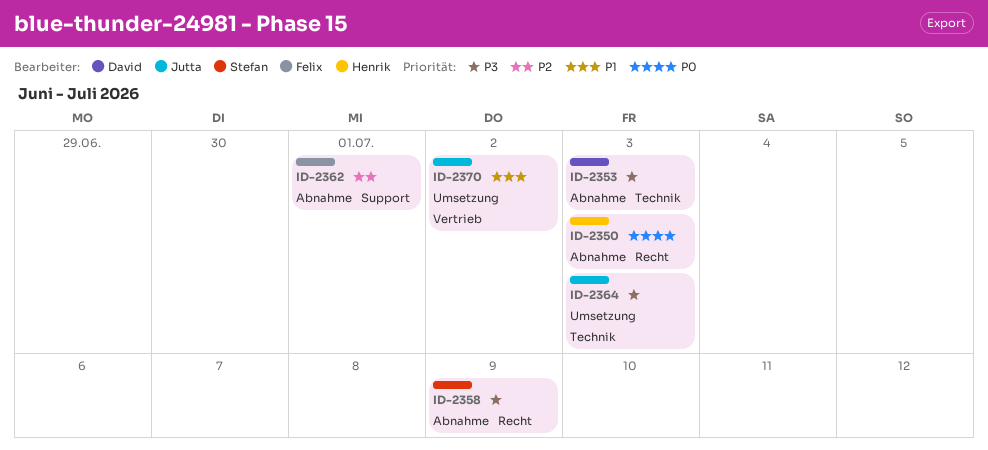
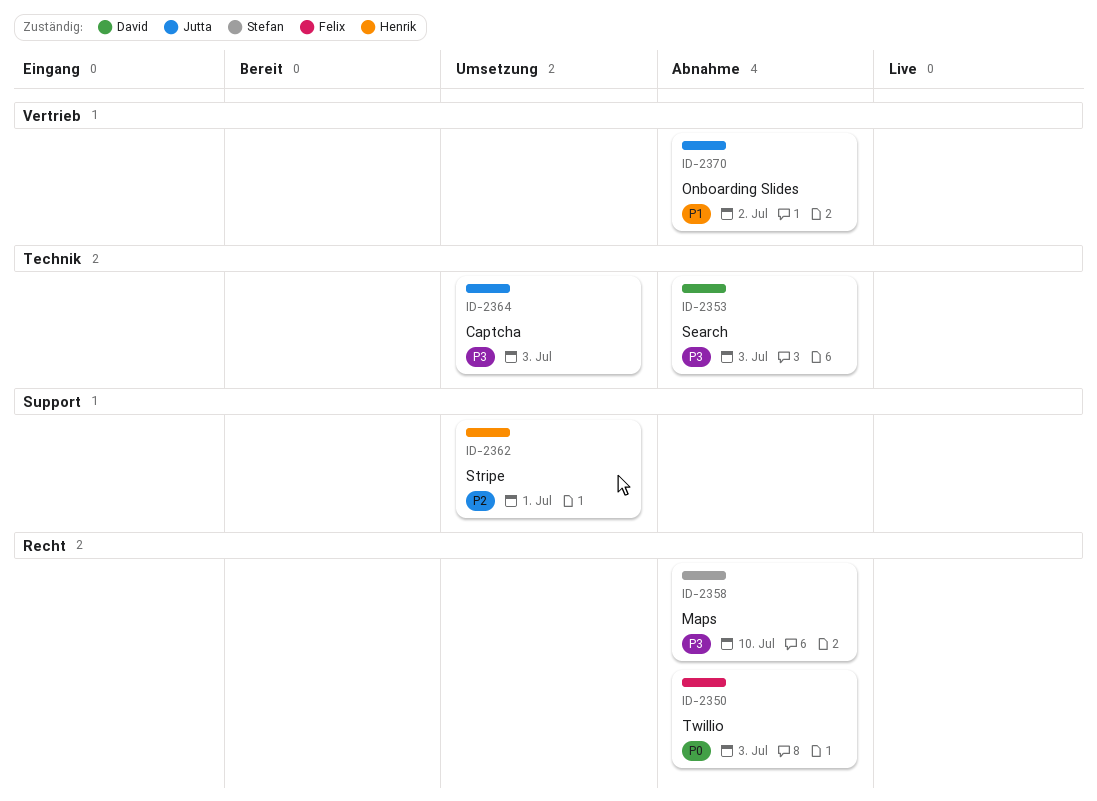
ID-2350, owner: Henrik -> Felix
ID-2358, due: Jul 9 -> Jul 10
ID-2362, status: Abnahme -> Umsetzung
ID-2362, owner: Felix -> Henrik
ID-2370, status: Umsetzung -> Abnahme

